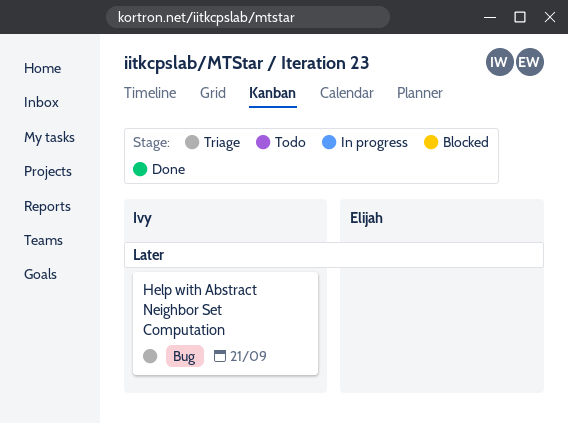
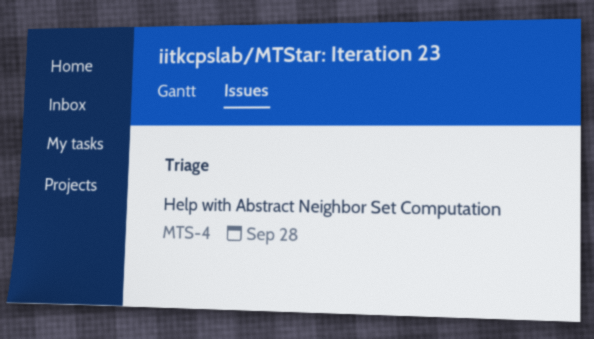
Help with Abstract Neighbor Set Computation, due: Sep 21 -> Sep 28

